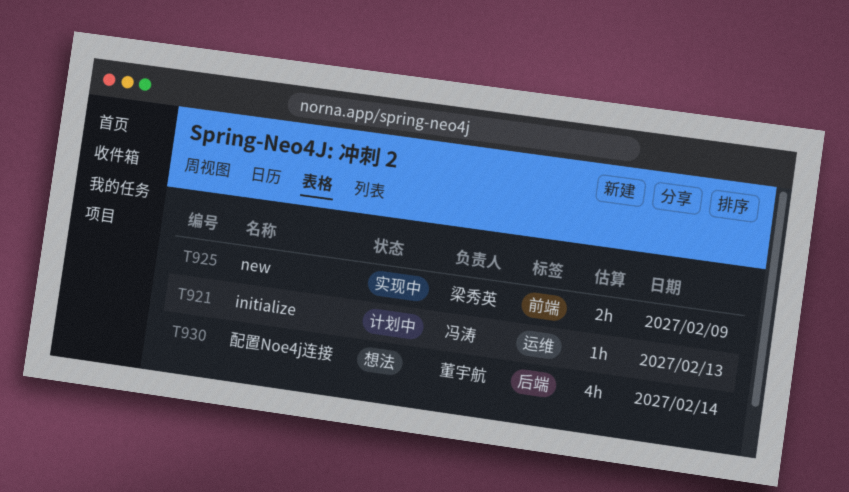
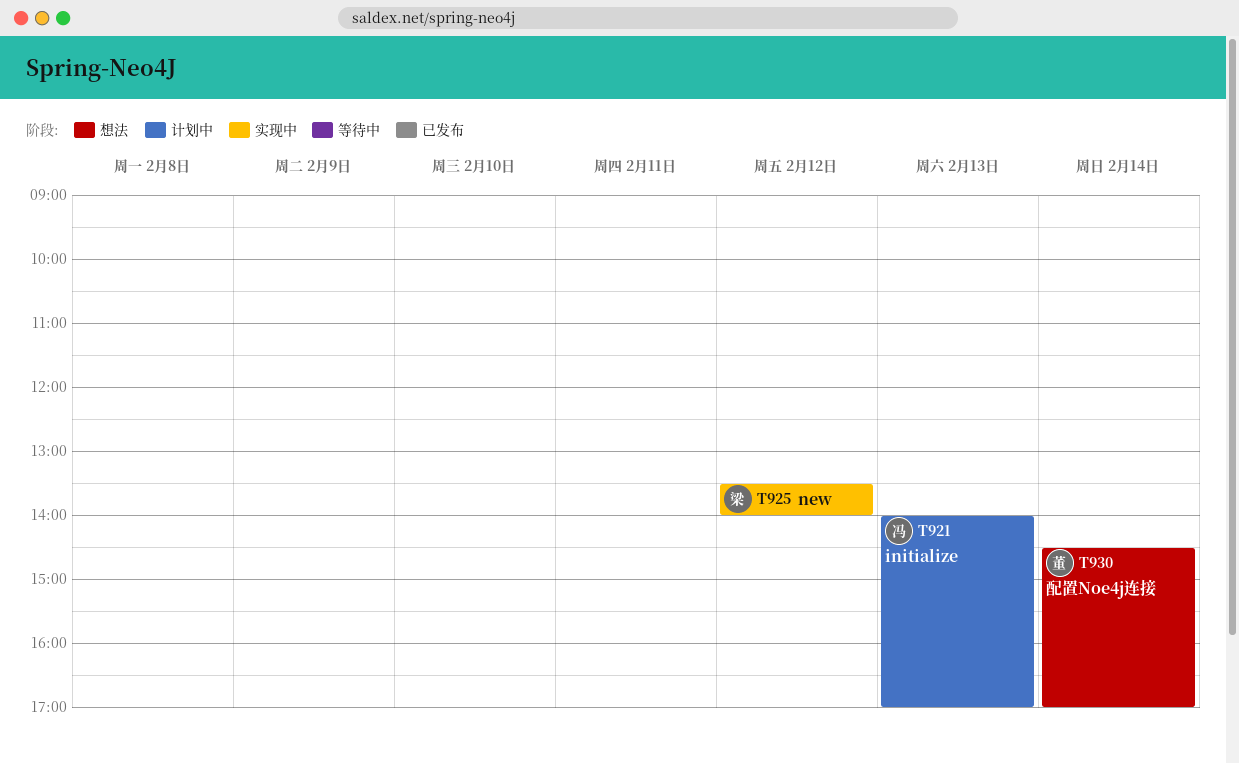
T925, day: Feb 9 -> Feb 12

